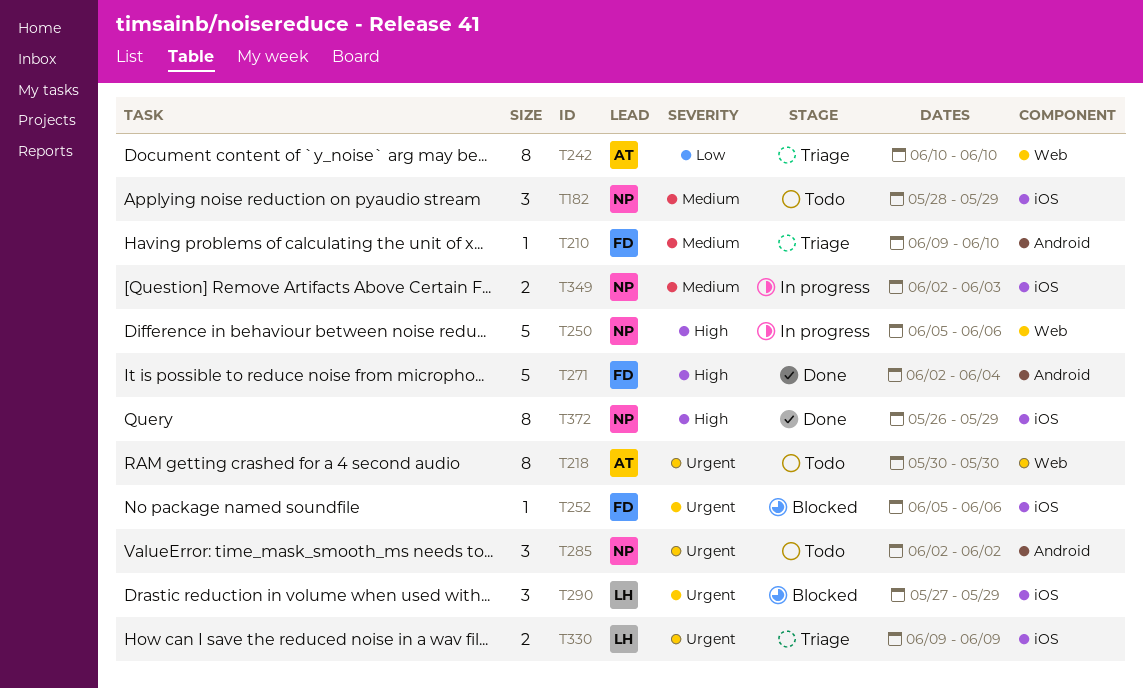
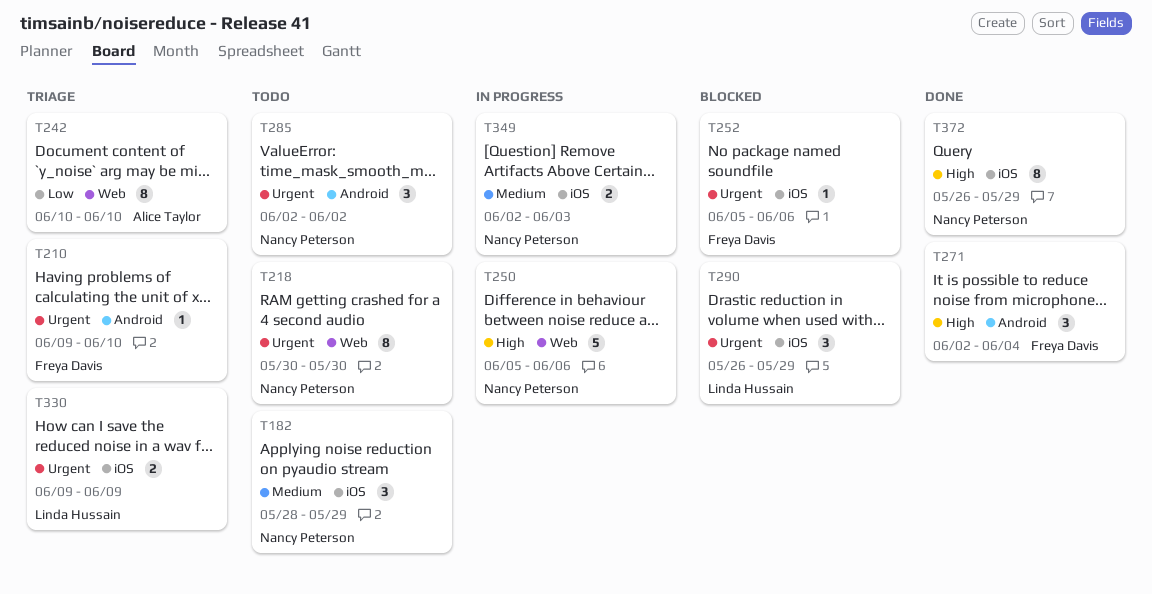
T210, priority: Medium -> Urgent
T218, owner: Alice Taylor -> Nancy Peterson
T271, estimate: 5 -> 3
T290, start: May 27 -> May 26

